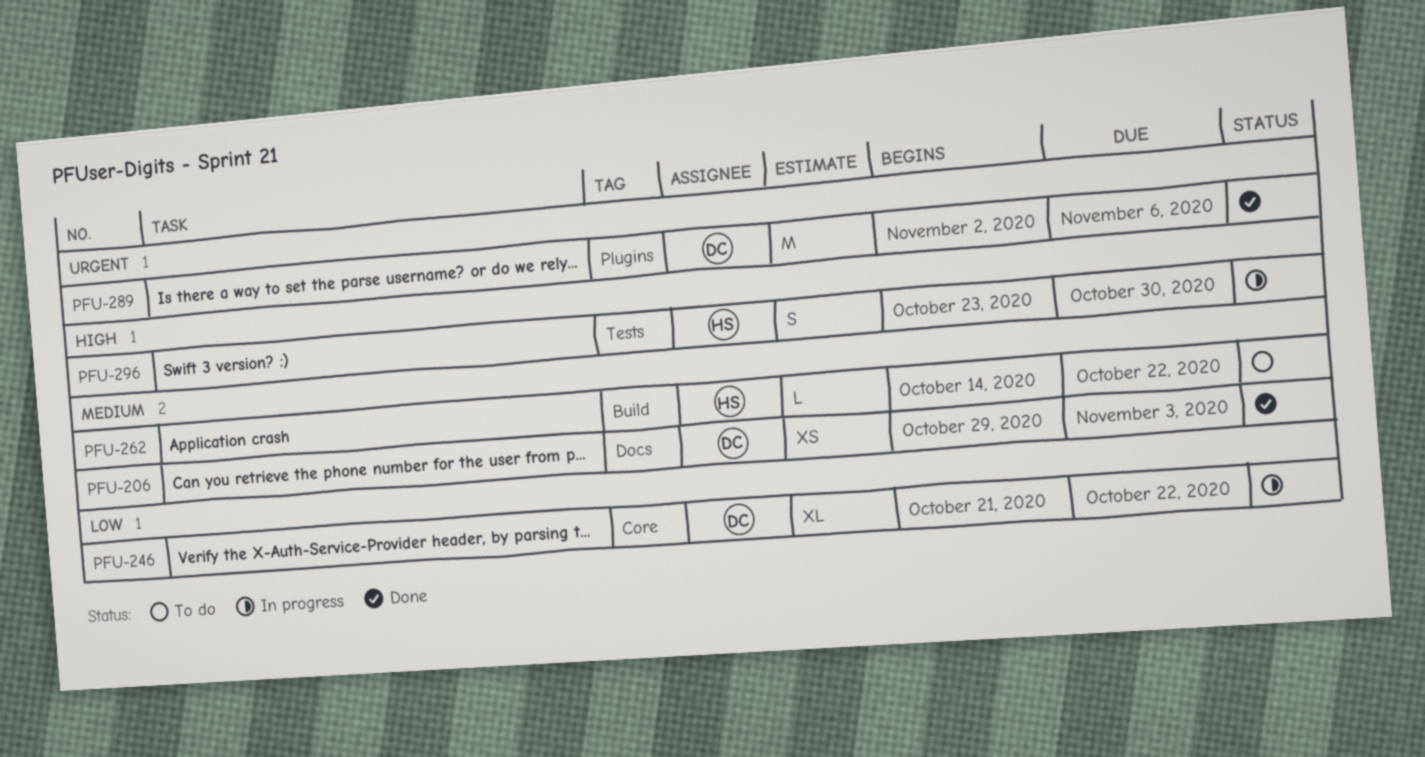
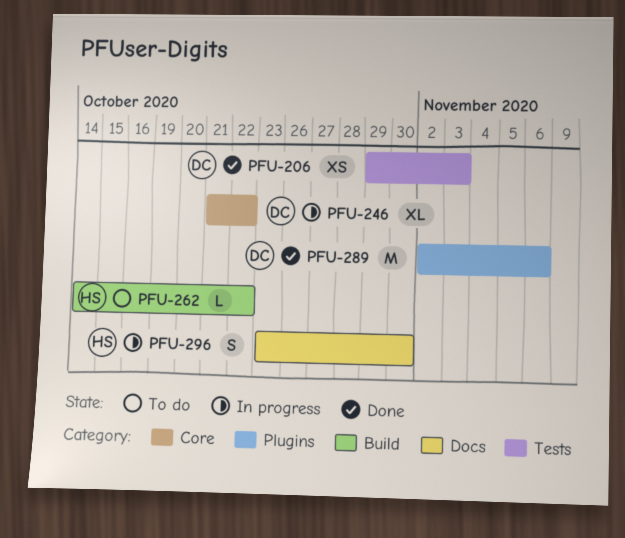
PFU-206, label: Docs -> Tests
PFU-296, label: Tests -> Docs

